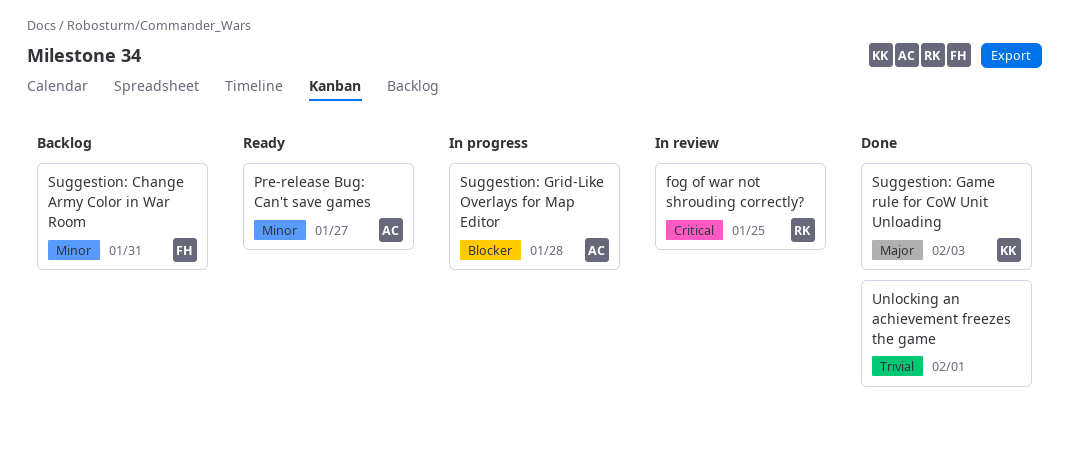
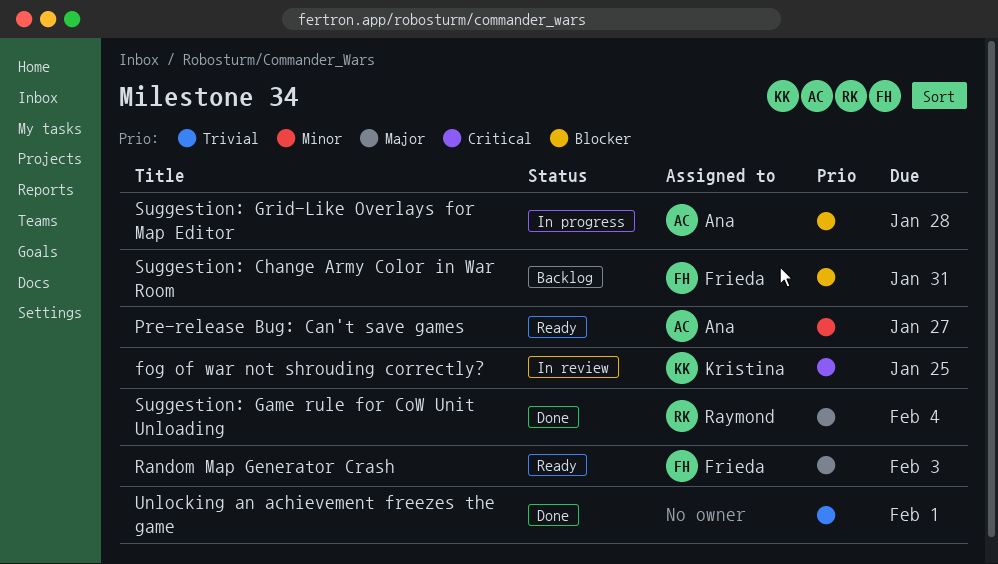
fog of war not shrouding correctly?, owner: Raymond -> Kristina
Random Map Generator Crash: none -> present
Suggestion: Change Army Color in War Room, priority: Minor -> Blocker
Suggestion: Game rule for CoW Unit Unloading, owner: Kristina -> Raymond
Suggestion: Game rule for CoW Unit Unloading, due: Feb 3 -> Feb 4

